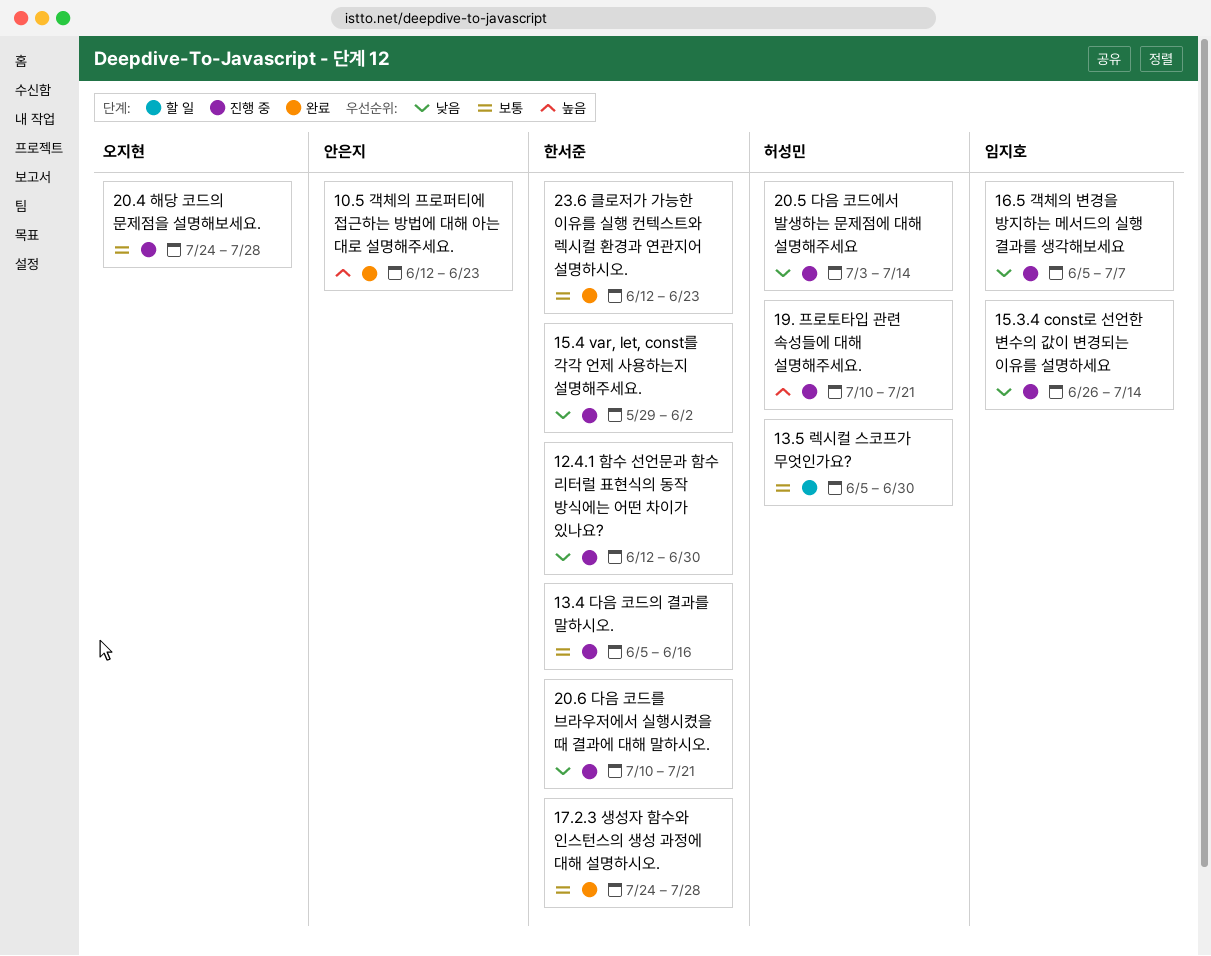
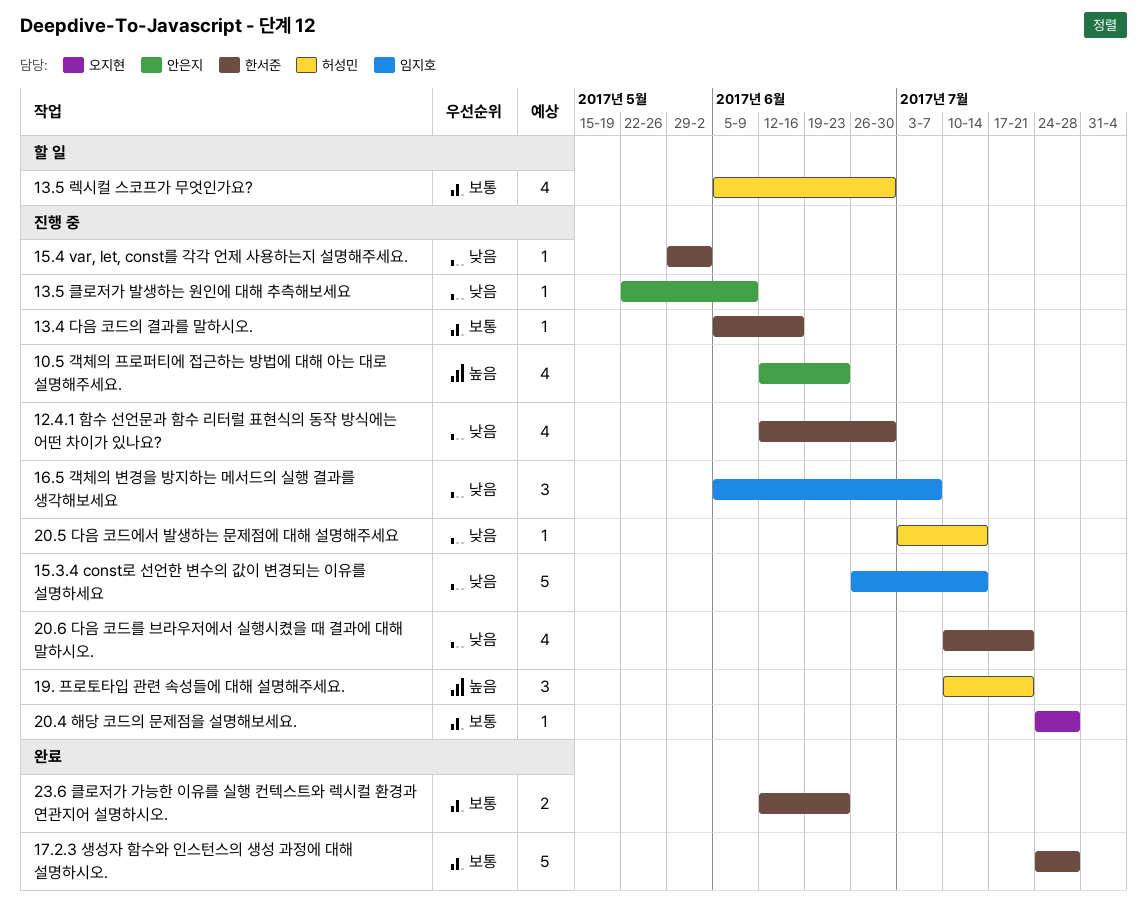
10.5 객체의 프로퍼티에 접근하는 방법에 대해 아는 대로 설명해주세요., status: 완료 -> 진행 중
13.5 클로저가 발생하는 원인에 대해 추측해보세요: none -> present

